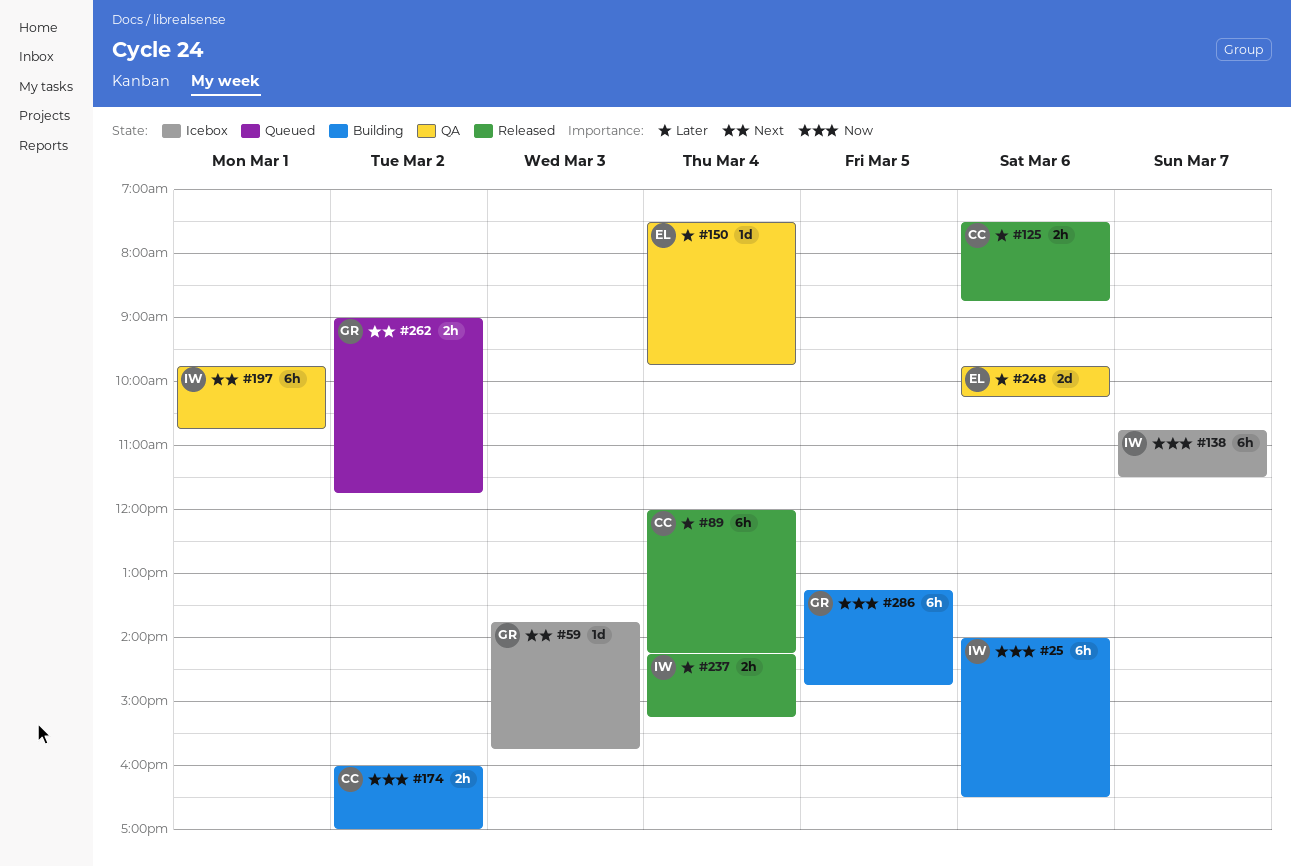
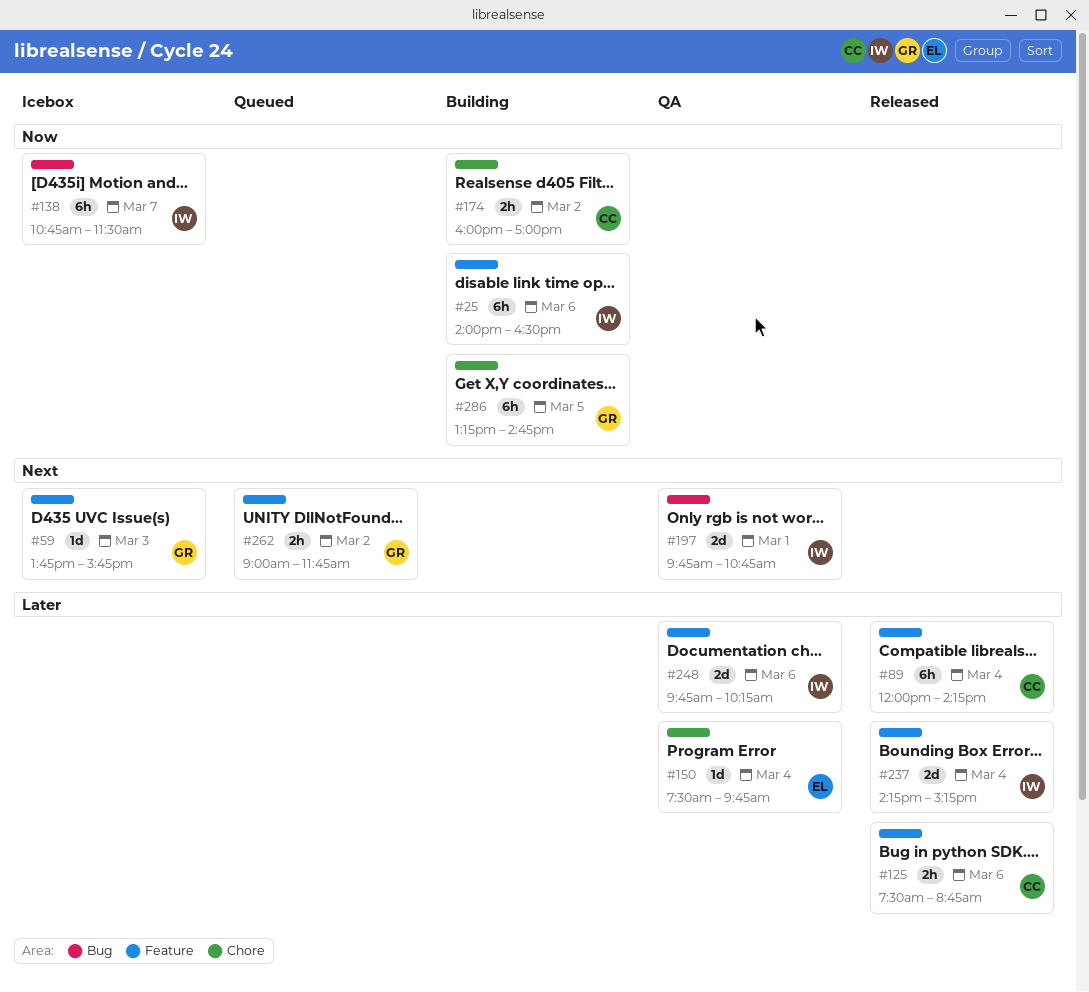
#197, estimate: 6h -> 2d
#237, estimate: 2h -> 2d
#248, owner: EL -> IW

